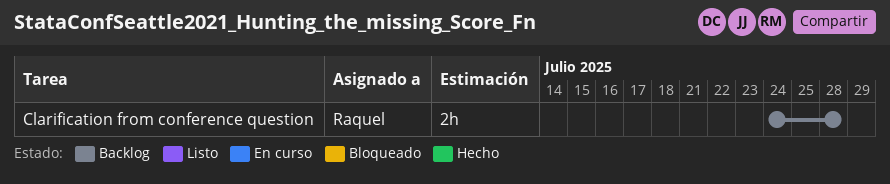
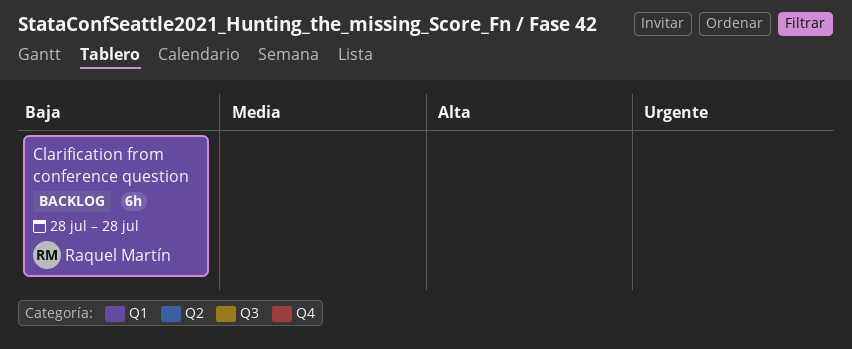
Clarification from conference question, estimate: 2h -> 6h
Clarification from conference question, start: Jul 24 -> Jul 28

